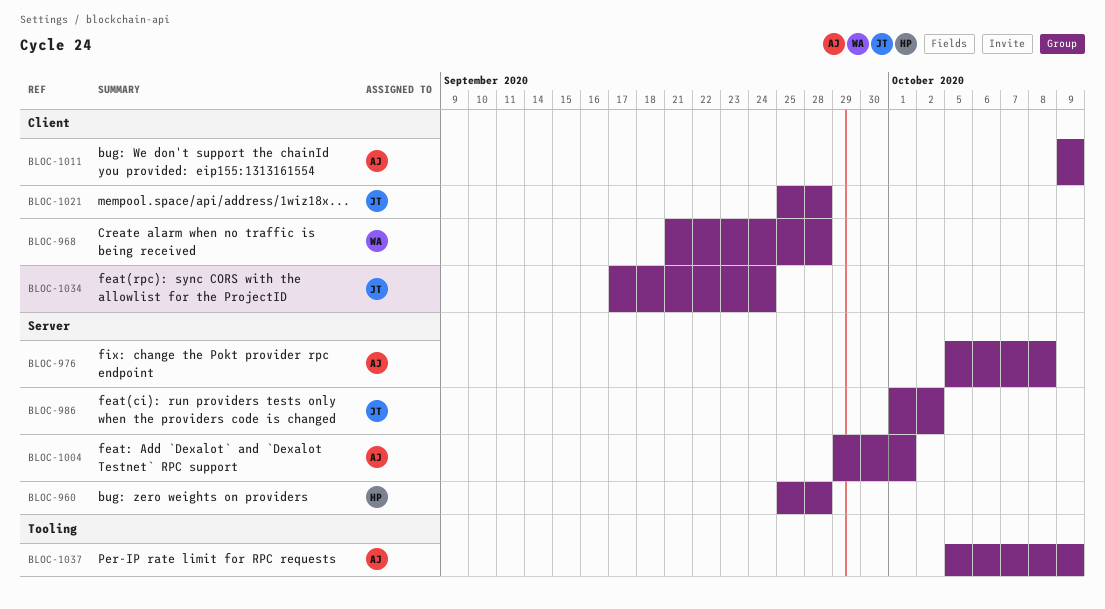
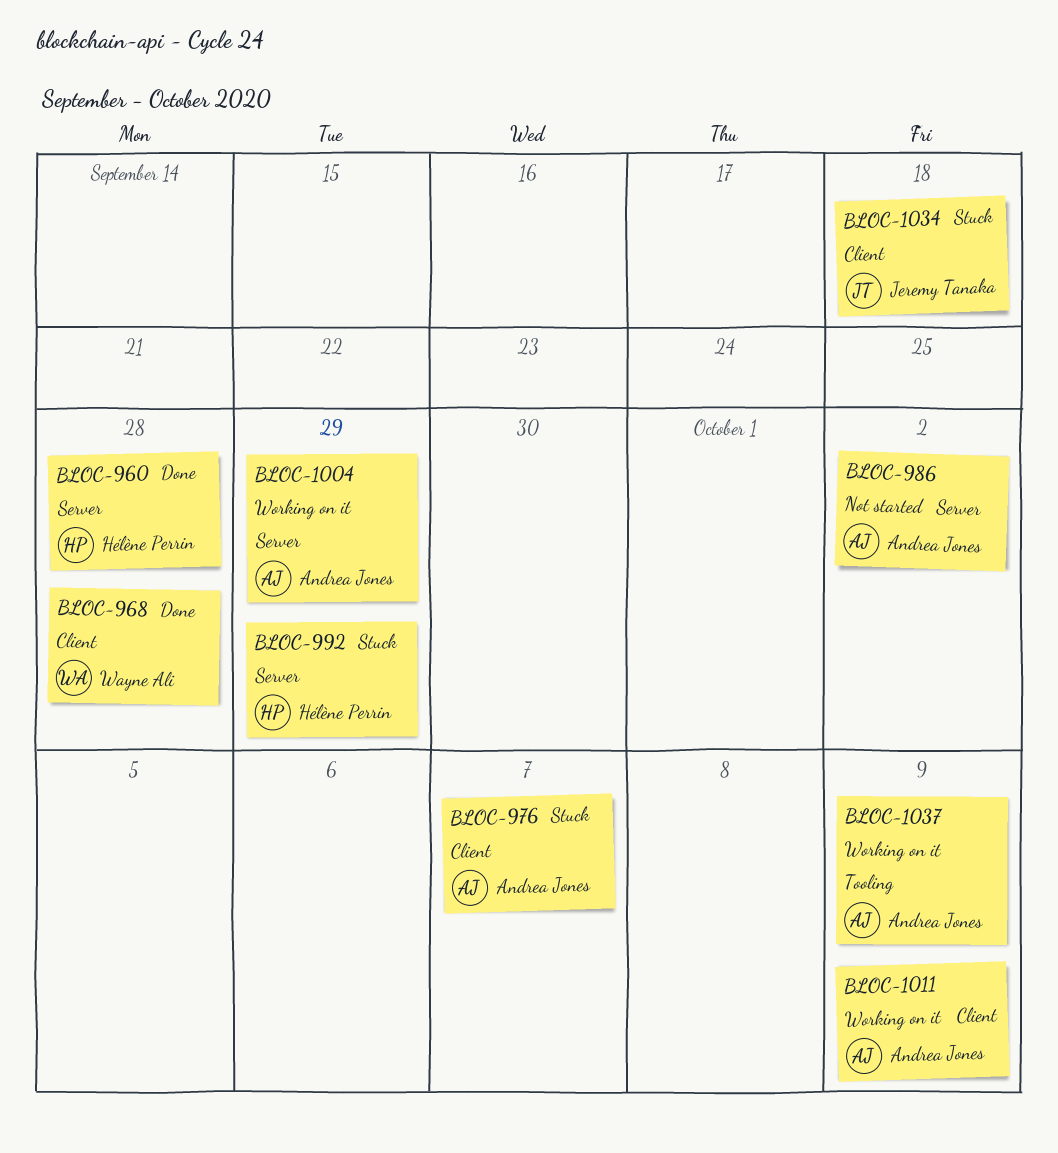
BLOC-976, label: Server -> Client
BLOC-976, due: Oct 8 -> Oct 7
BLOC-986, owner: Jeremy Tanaka -> Andrea Jones
BLOC-992: none -> present
BLOC-1004, due: Oct 1 -> Sep 29
BLOC-1021: present -> none
BLOC-1034, due: Sep 24 -> Sep 18

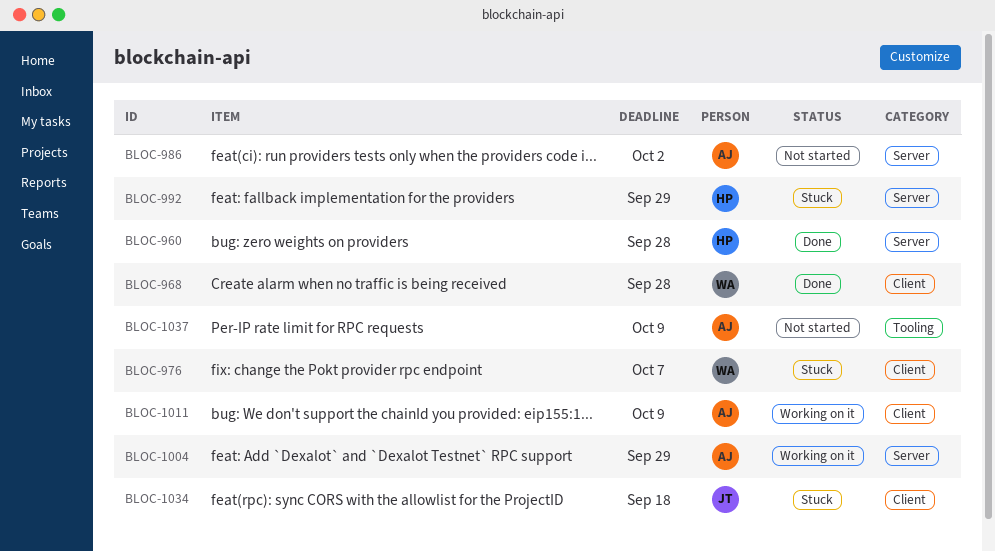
BLOC-976, owner: Andrea Jones -> Wayne Ali
BLOC-1037, status: Working on it -> Not started

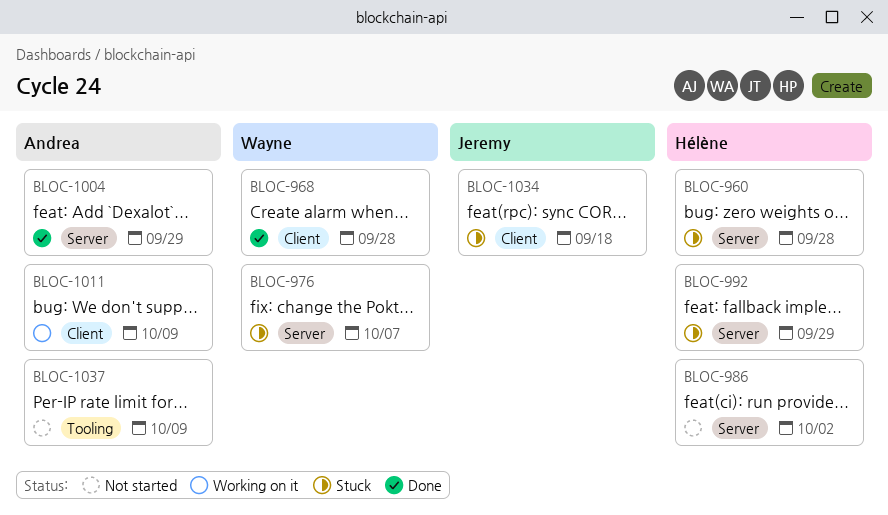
BLOC-960, status: Done -> Stuck
BLOC-976, label: Client -> Server
BLOC-986, owner: Andrea -> Hélène
BLOC-1004, status: Working on it -> Done

